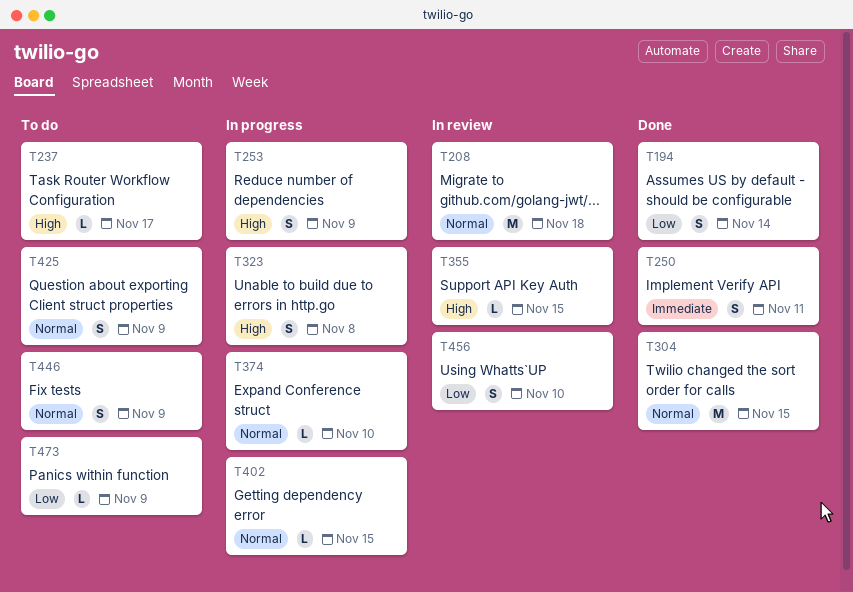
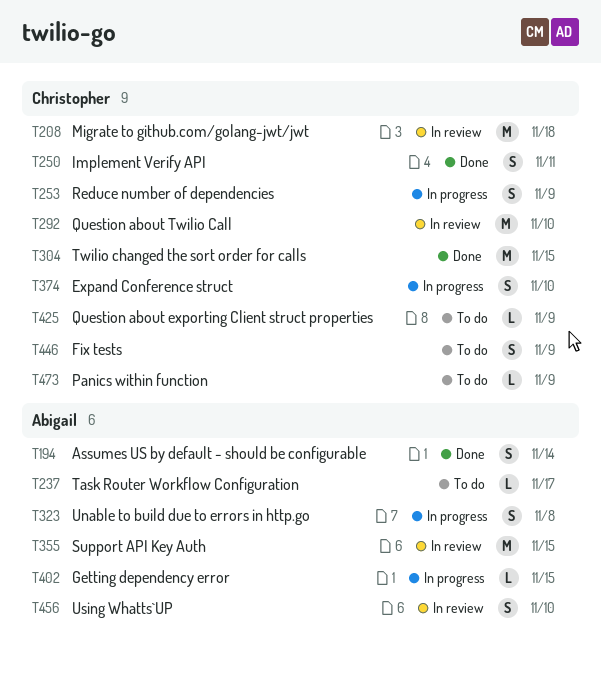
T292: none -> present
T355, estimate: L -> M
T374, estimate: L -> S
T425, estimate: S -> L

